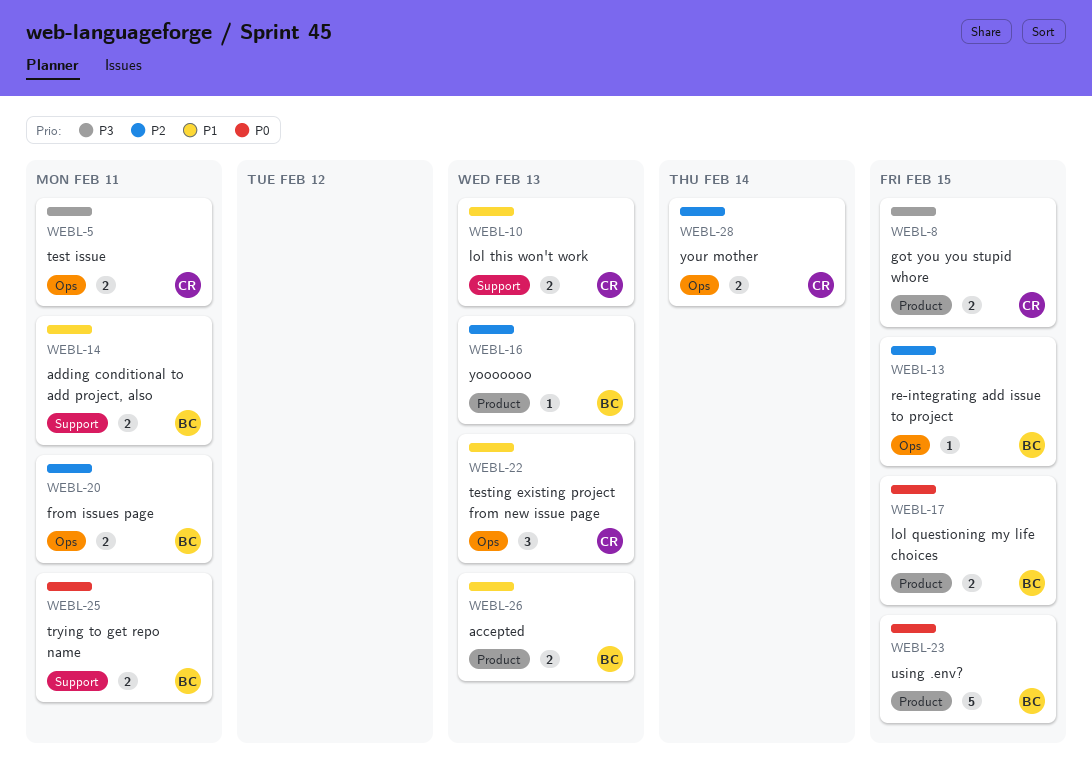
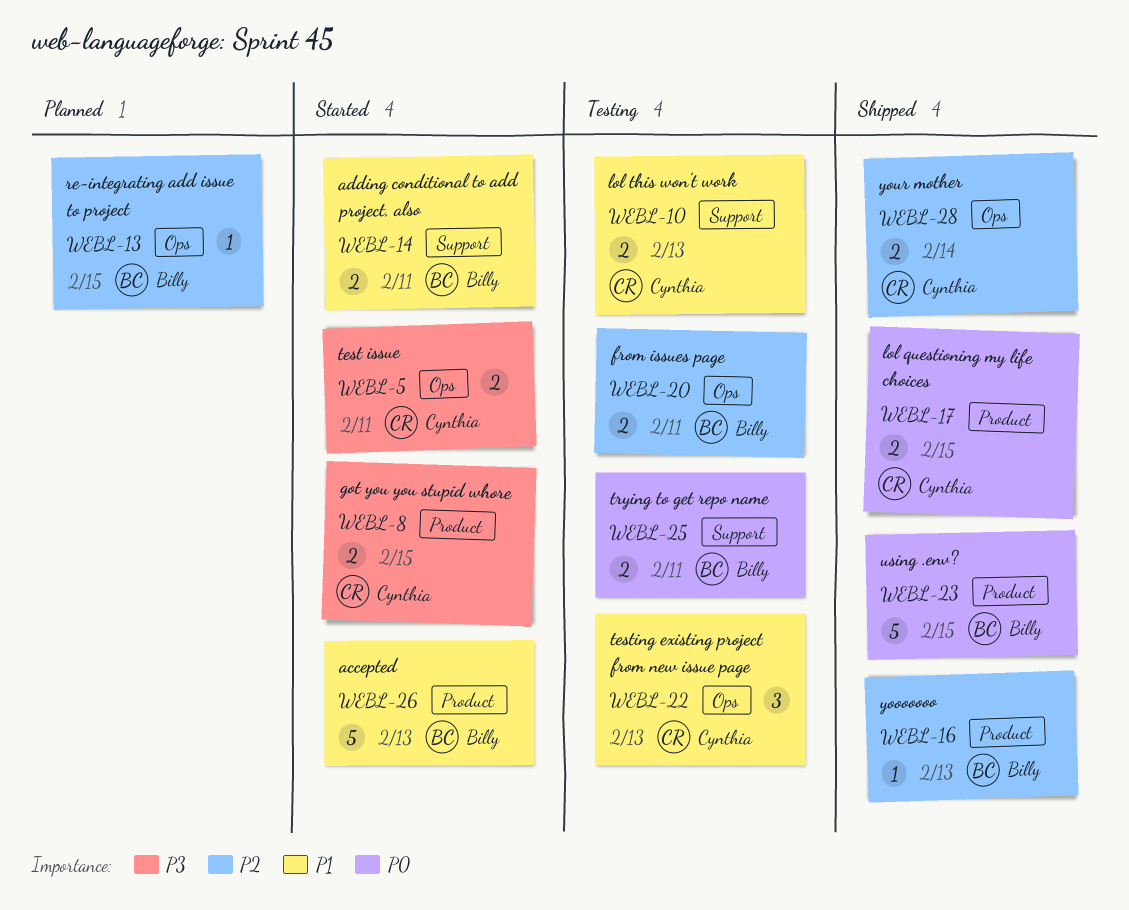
WEBL-17, owner: Billy -> Cynthia
WEBL-26, estimate: 2 -> 5

